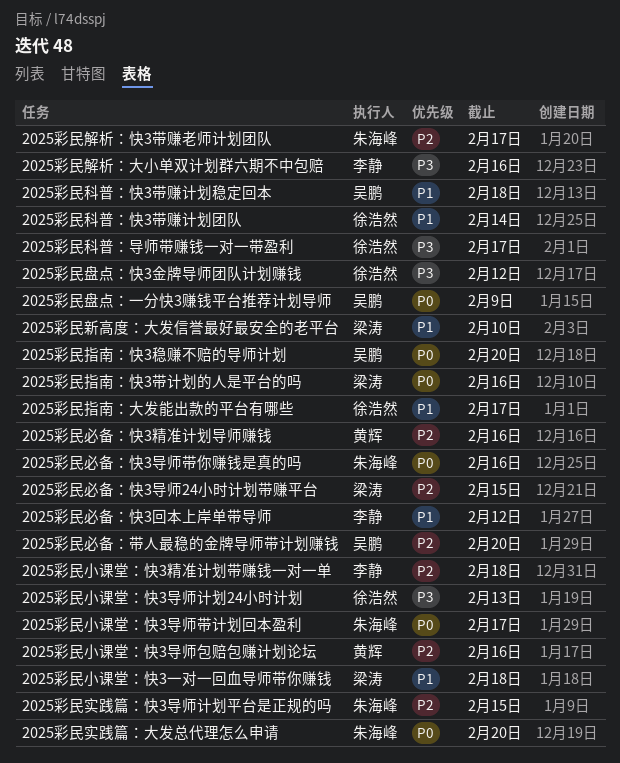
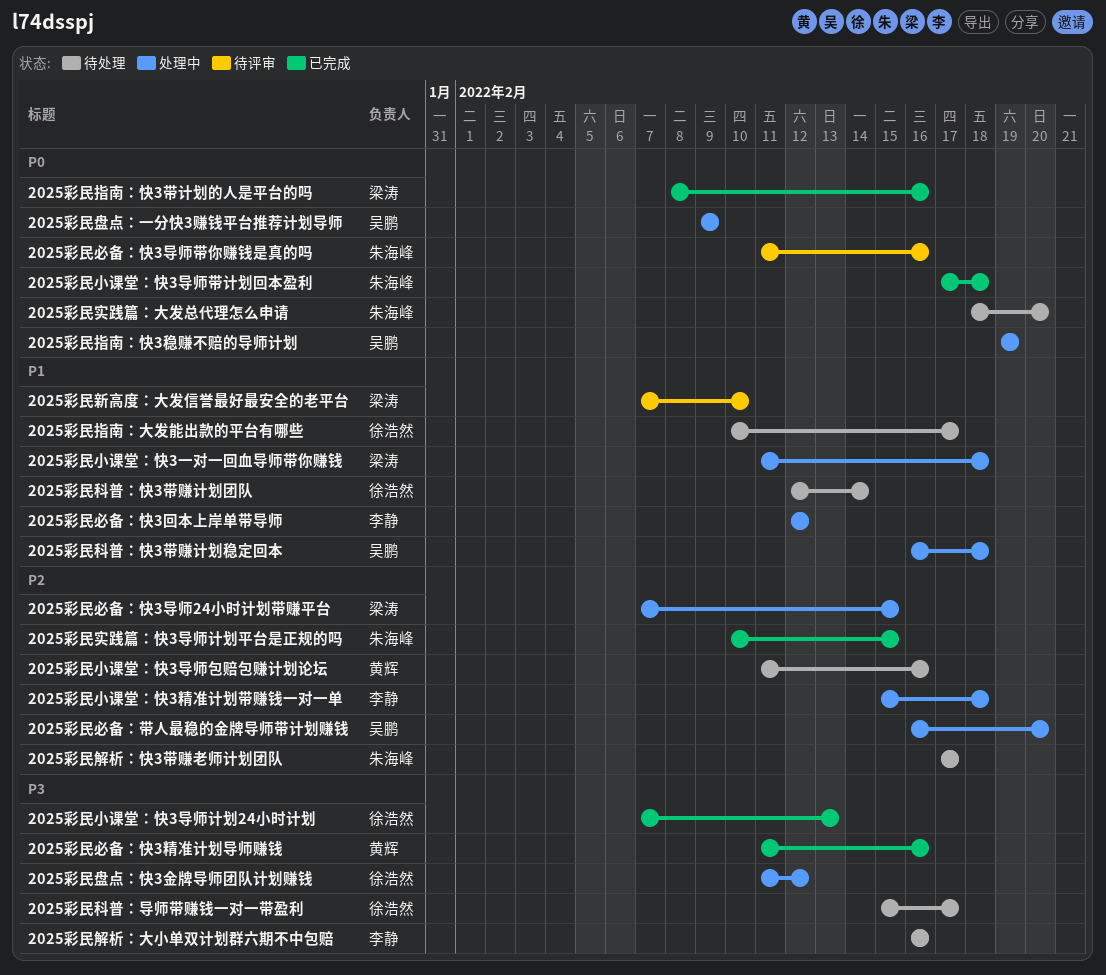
2025彩民小课堂：快3导师带计划回本盈利, due: Feb 17 -> Feb 18
2025彩民必备：快3精准计划导师赚钱, priority: P2 -> P3
2025彩民指南：快3稳赚不赔的导师计划, due: Feb 20 -> Feb 19

